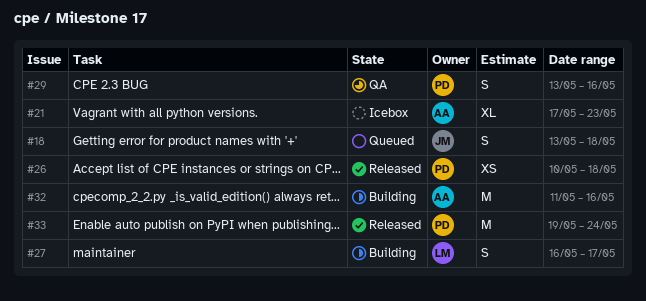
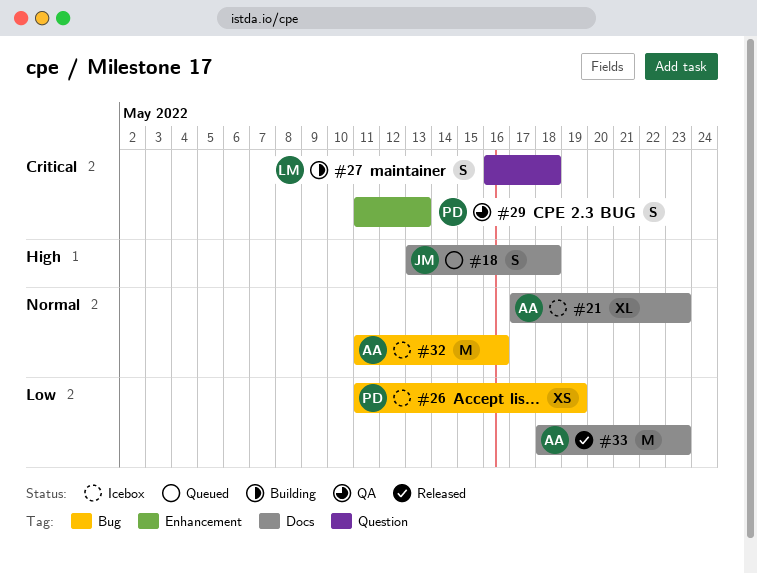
#26, status: Released -> Icebox
#26, start: May 10 -> May 11
#26, due: May 18 -> May 19
#27, due: May 17 -> May 18
#29, start: May 13 -> May 11
#29, due: May 16 -> May 13
#32, status: Building -> Icebox
#33, owner: PD -> AA
#33, start: May 19 -> May 18
#33, due: May 24 -> May 23

